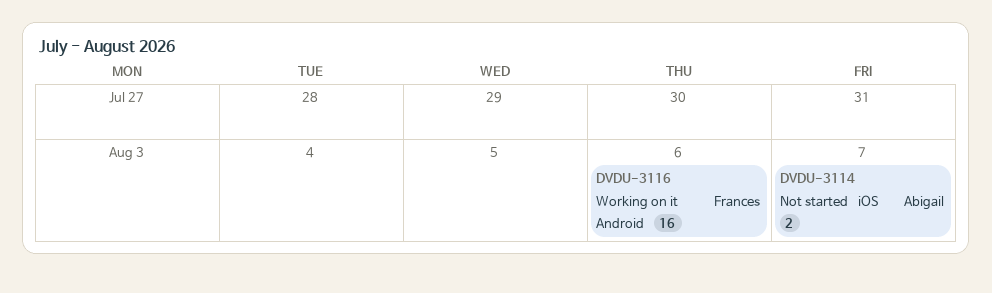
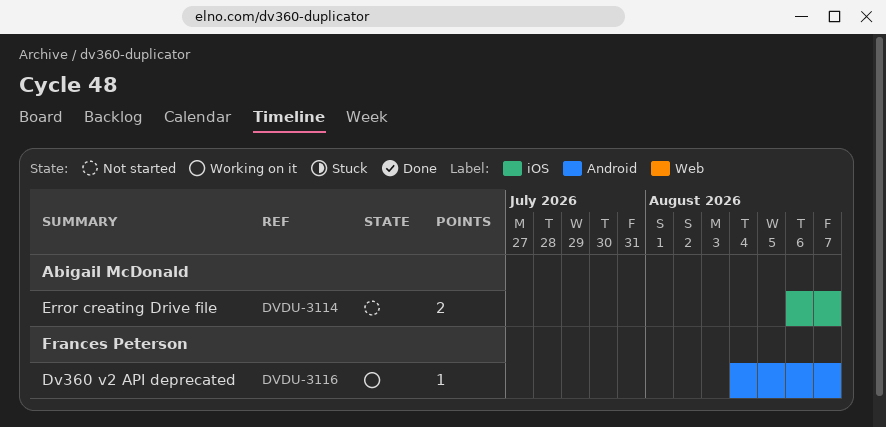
DVDU-3116, estimate: 16 -> 1
DVDU-3116, due: Aug 6 -> Aug 7

